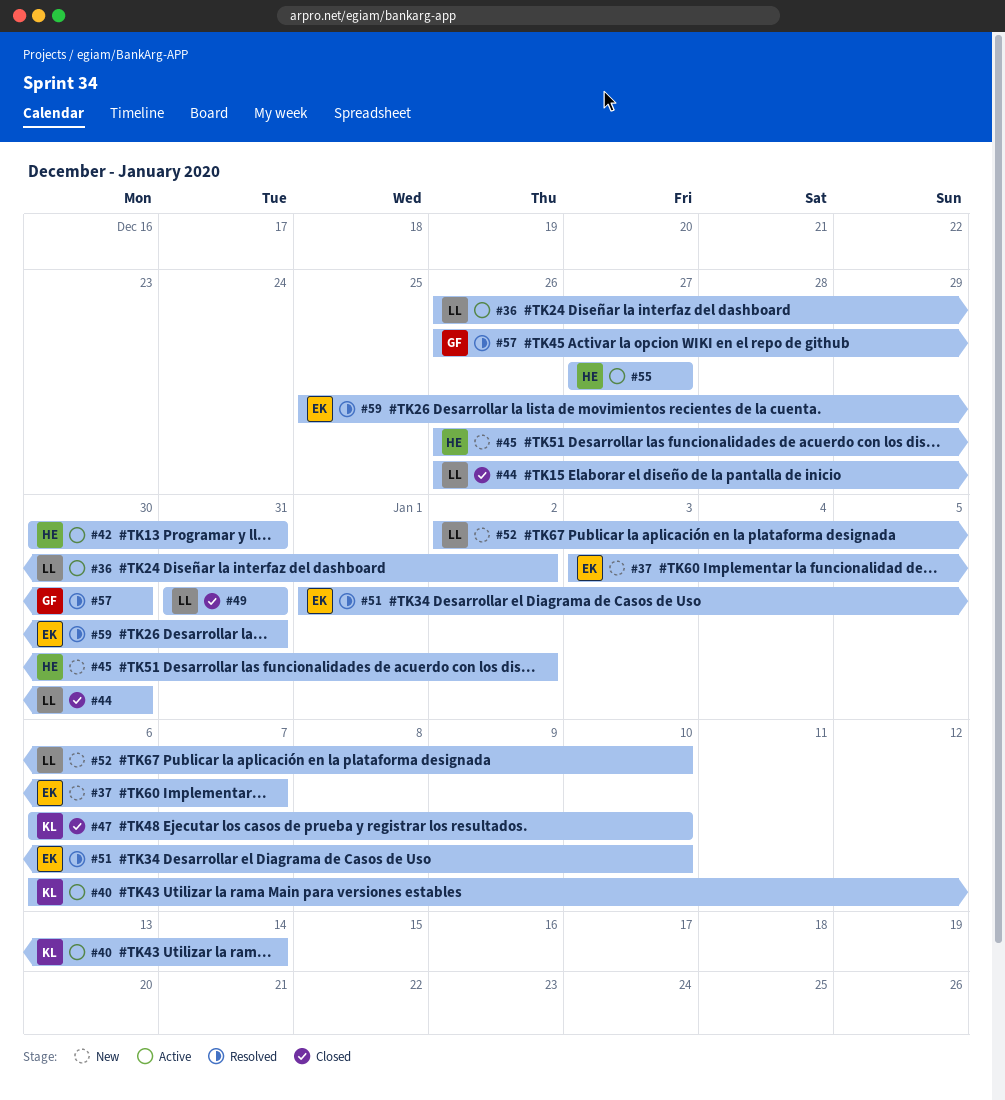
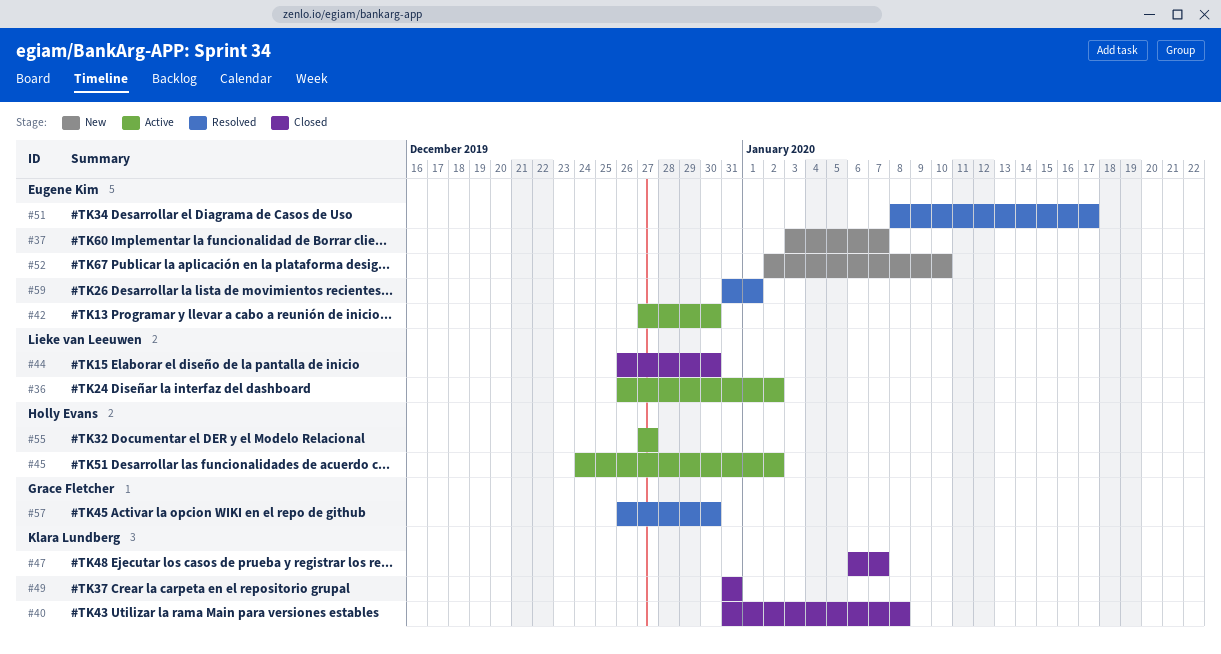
#40, status: Active -> Closed
#40, start: Jan 6 -> Dec 31
#40, due: Jan 14 -> Jan 8
#42, owner: Holly Evans -> Eugene Kim
#42, start: Dec 30 -> Dec 27
#42, due: Dec 31 -> Dec 30
#45, status: New -> Active
#45, start: Dec 26 -> Dec 24
#47, due: Jan 10 -> Jan 7
#49, owner: Lieke van Leeuwen -> Klara Lundberg
#51, start: Jan 1 -> Jan 8
#51, due: Jan 10 -> Jan 17
#52, owner: Lieke van Leeuwen -> Eugene Kim
#59, start: Dec 25 -> Dec 31
#59, due: Dec 31 -> Jan 1

